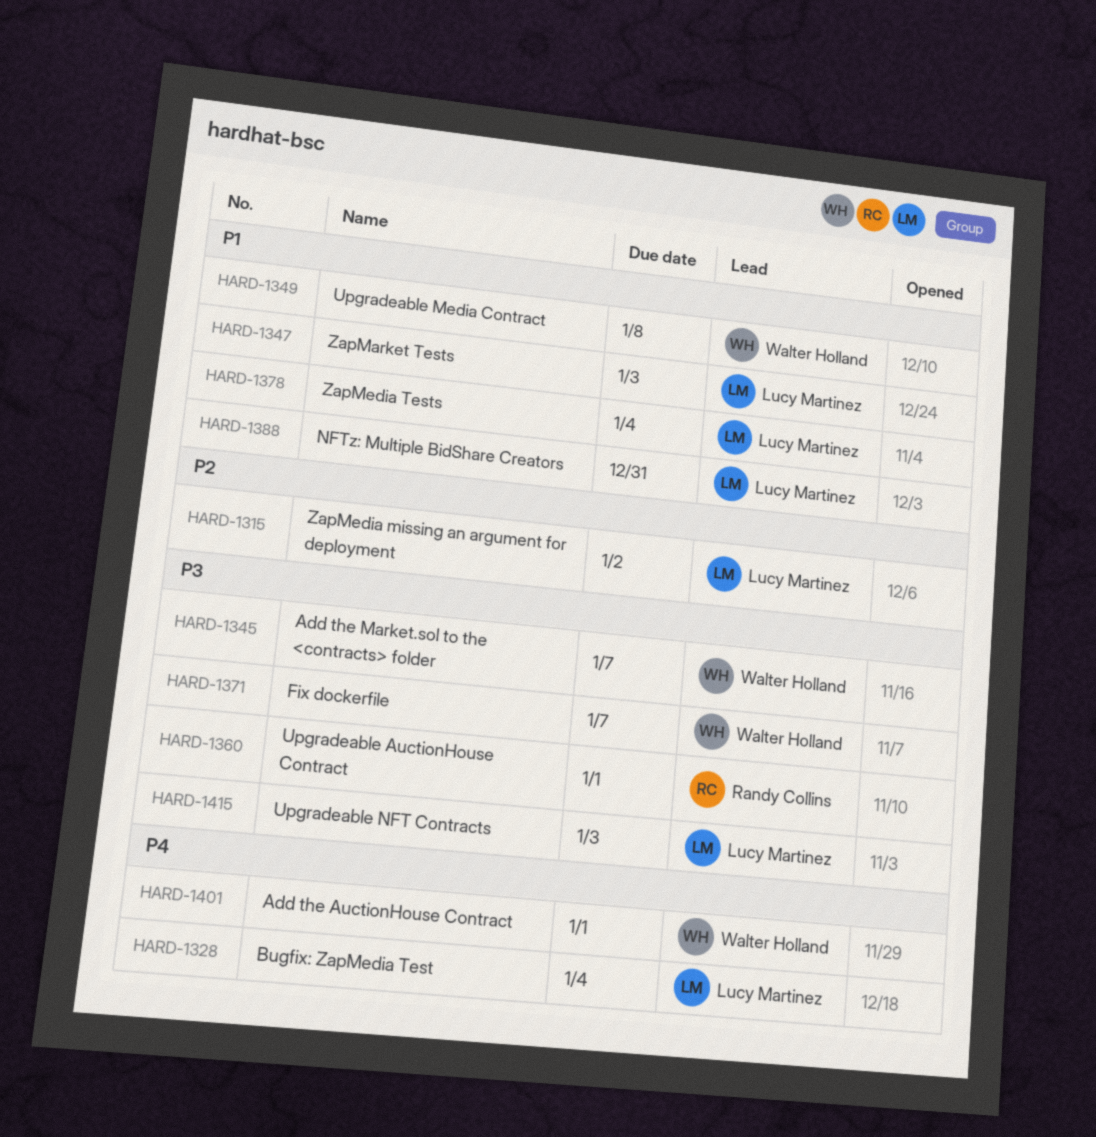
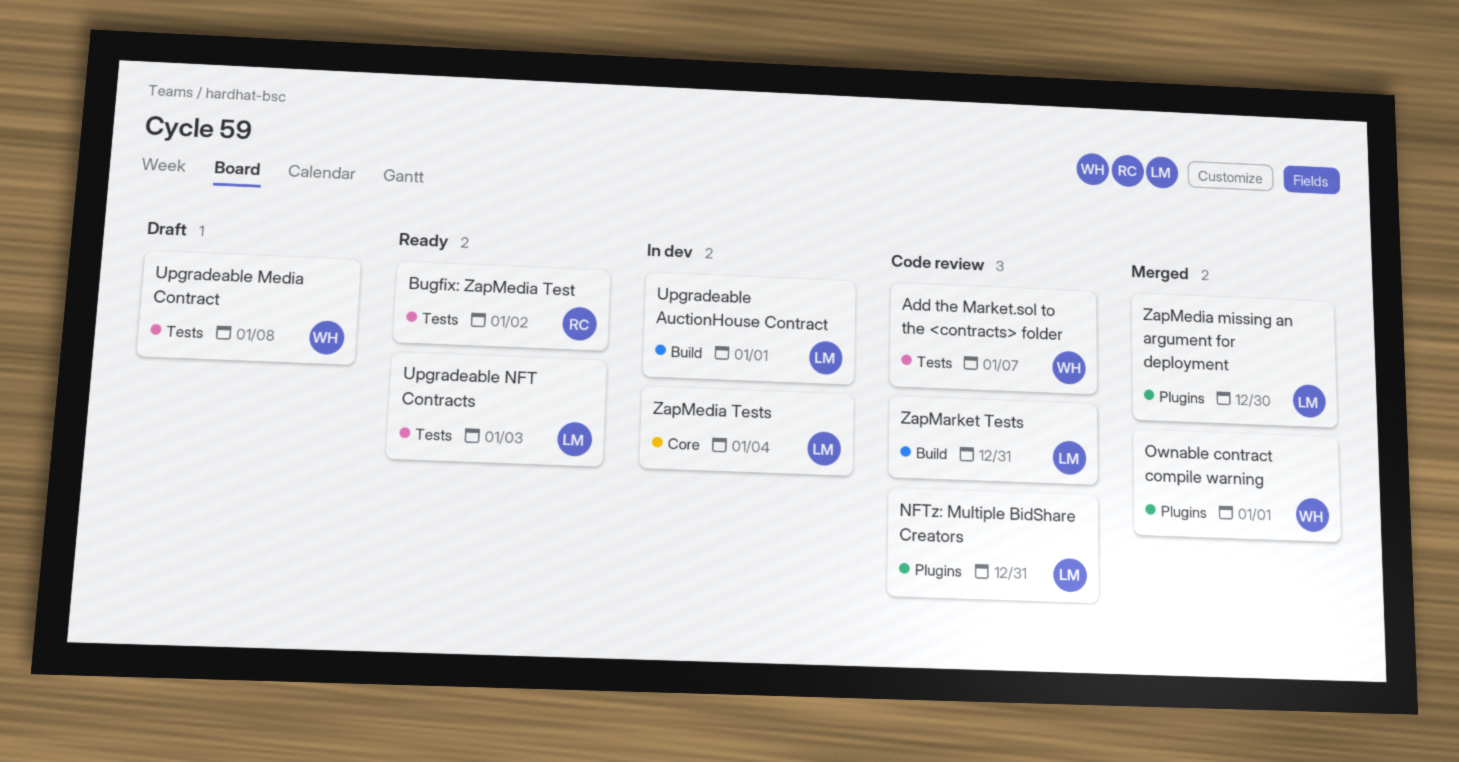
Add the AuctionHouse Contract: present -> none
Bugfix: ZapMedia Test, owner: Lucy Martinez -> Randy Collins
Bugfix: ZapMedia Test, due: Jan 4 -> Jan 2
Fix dockerfile: present -> none
Ownable contract compile warning: none -> present
Upgradeable AuctionHouse Contract, owner: Randy Collins -> Lucy Martinez
ZapMarket Tests, due: Jan 3 -> Dec 31
ZapMedia missing an argument for deployment, due: Jan 2 -> Dec 30

